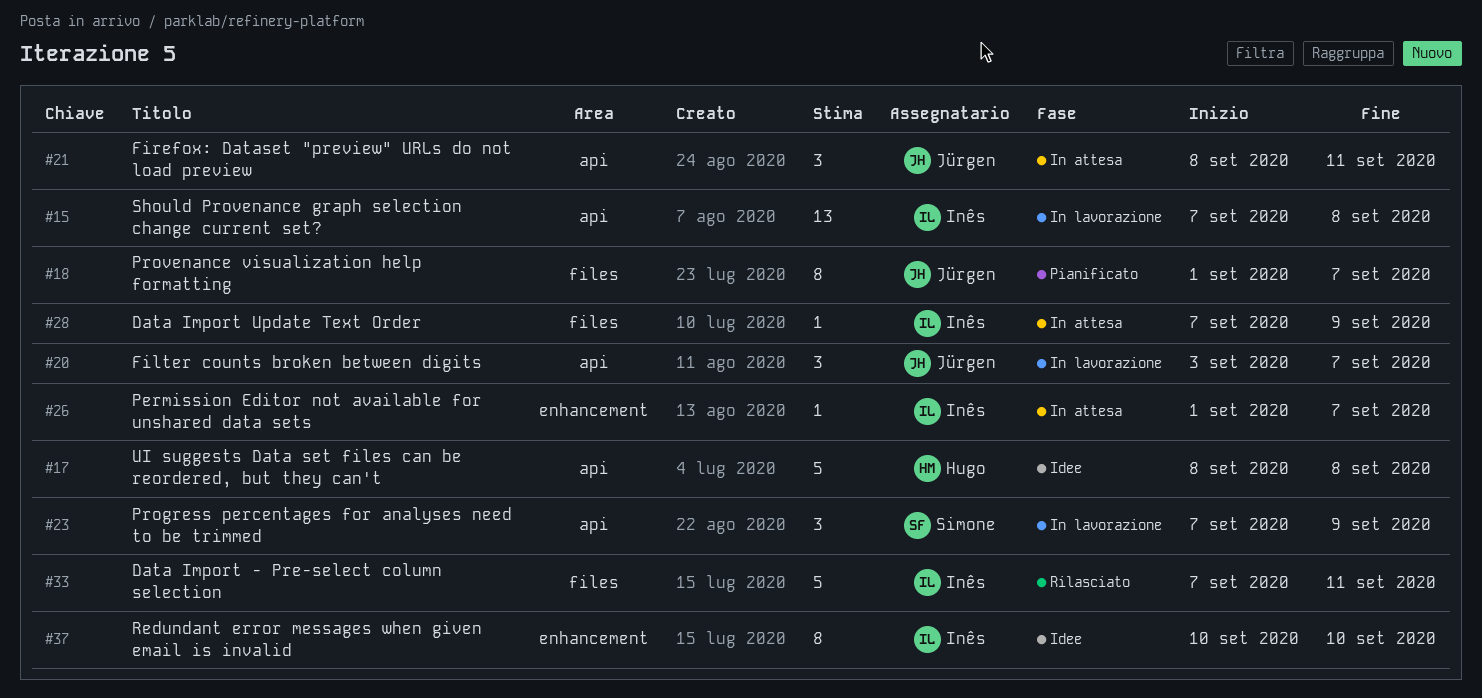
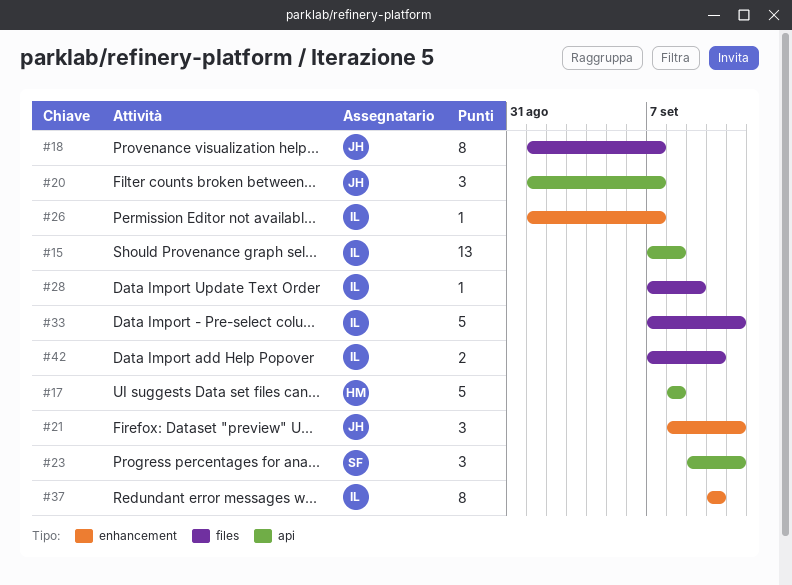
#20, start: Sep 3 -> Sep 1
#21, label: api -> enhancement
#23, start: Sep 7 -> Sep 9
#23, due: Sep 9 -> Sep 11
#42: none -> present

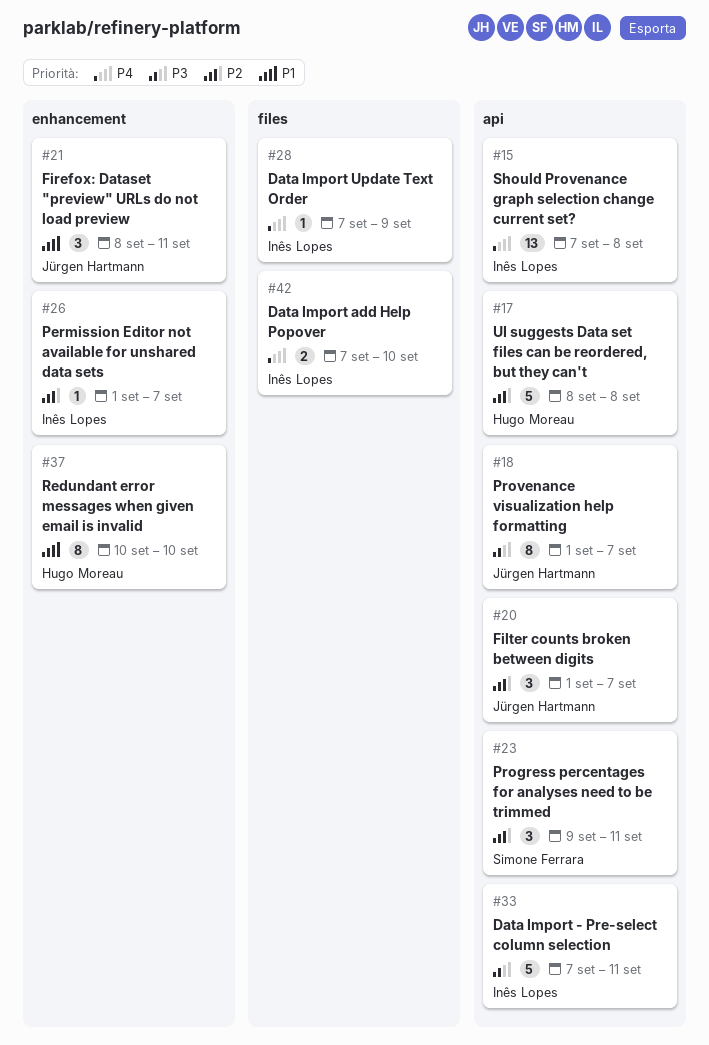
#18, label: files -> api
#33, label: files -> api
#37, owner: Inês Lopes -> Hugo Moreau

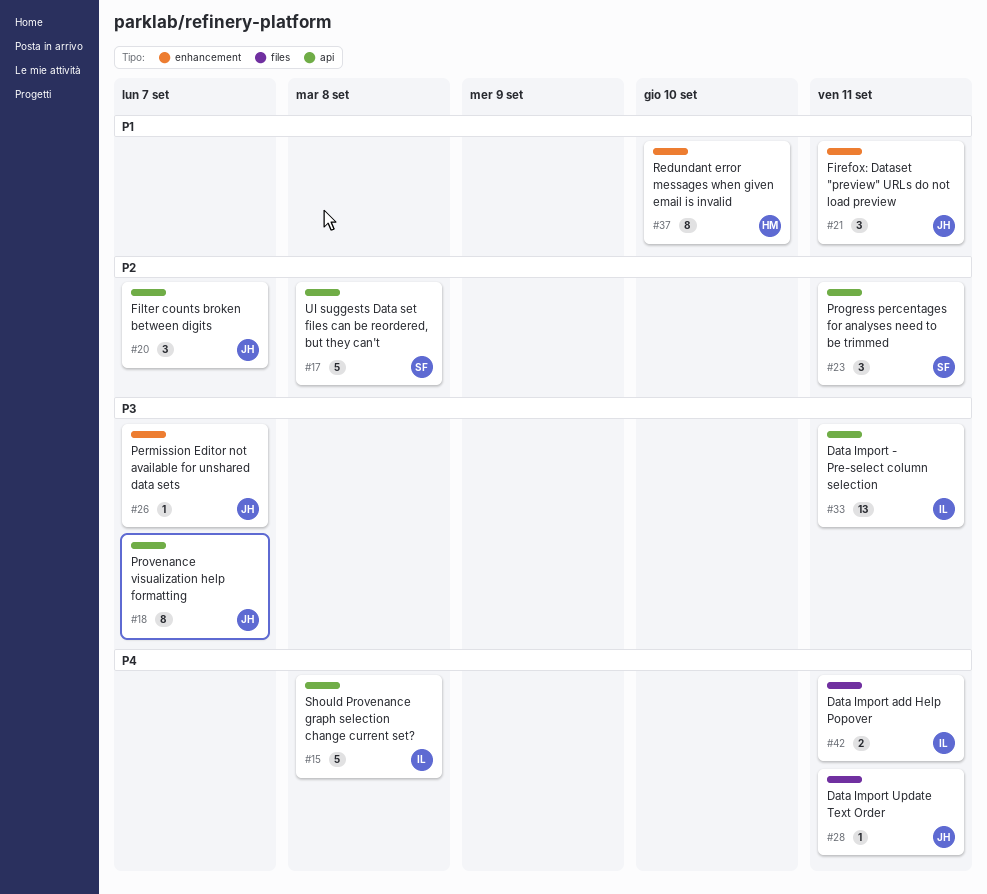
#15, estimate: 13 -> 5
#17, owner: Hugo Moreau -> Simone Ferrara
#26, owner: Inês Lopes -> Jürgen Hartmann
#26, priority: P2 -> P3
#28, owner: Inês Lopes -> Jürgen Hartmann
#28, due: Sep 9 -> Sep 11
#33, estimate: 5 -> 13
#42, due: Sep 10 -> Sep 11

